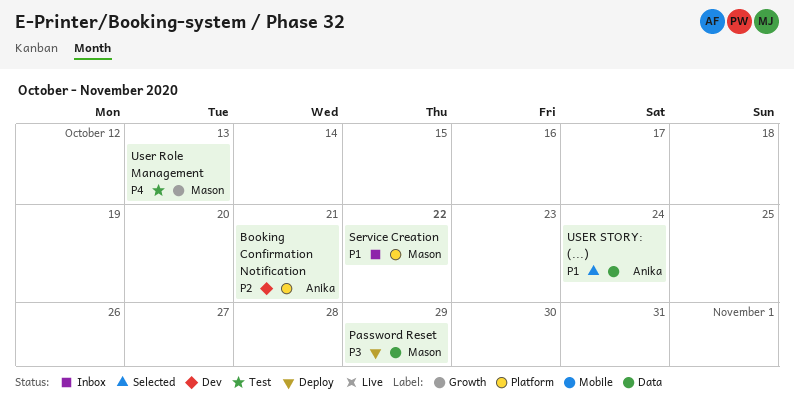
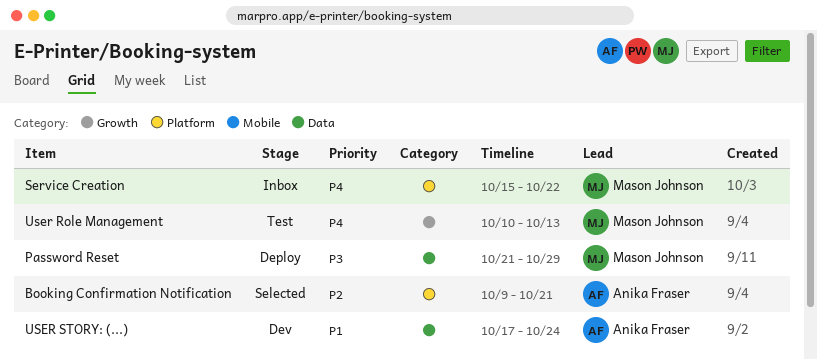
Booking Confirmation Notification, status: Dev -> Selected
Service Creation, priority: P1 -> P4
USER STORY: (...), status: Selected -> Dev

